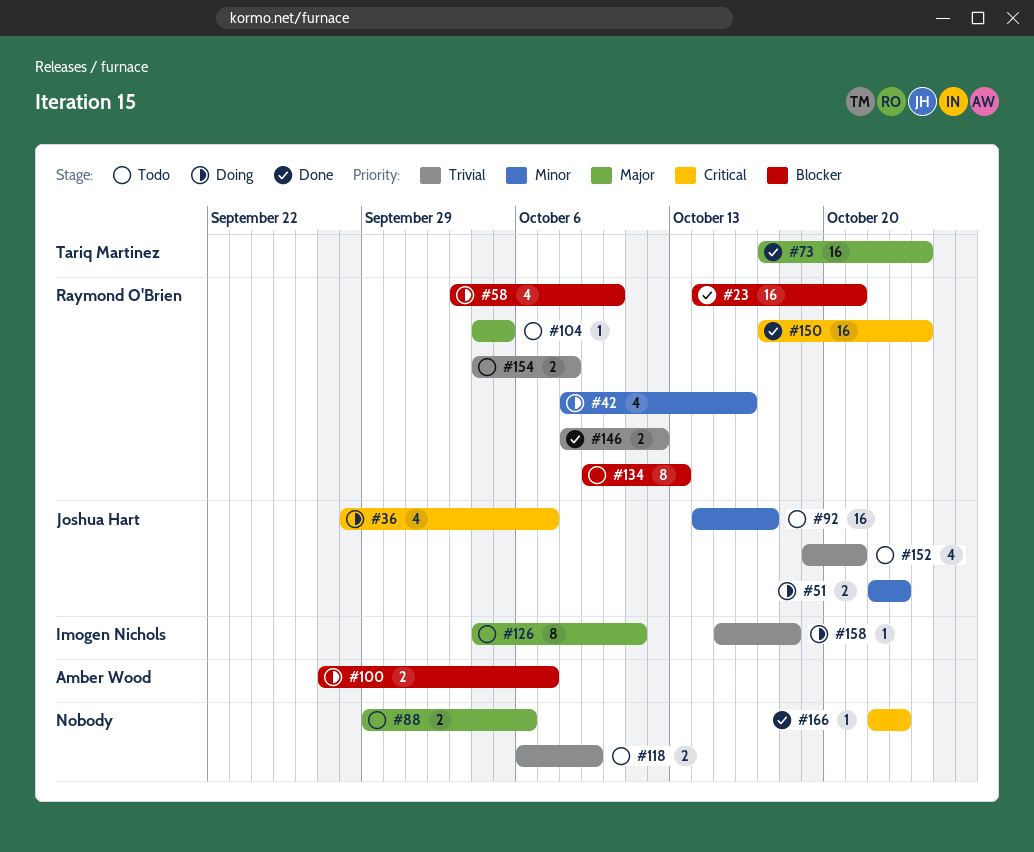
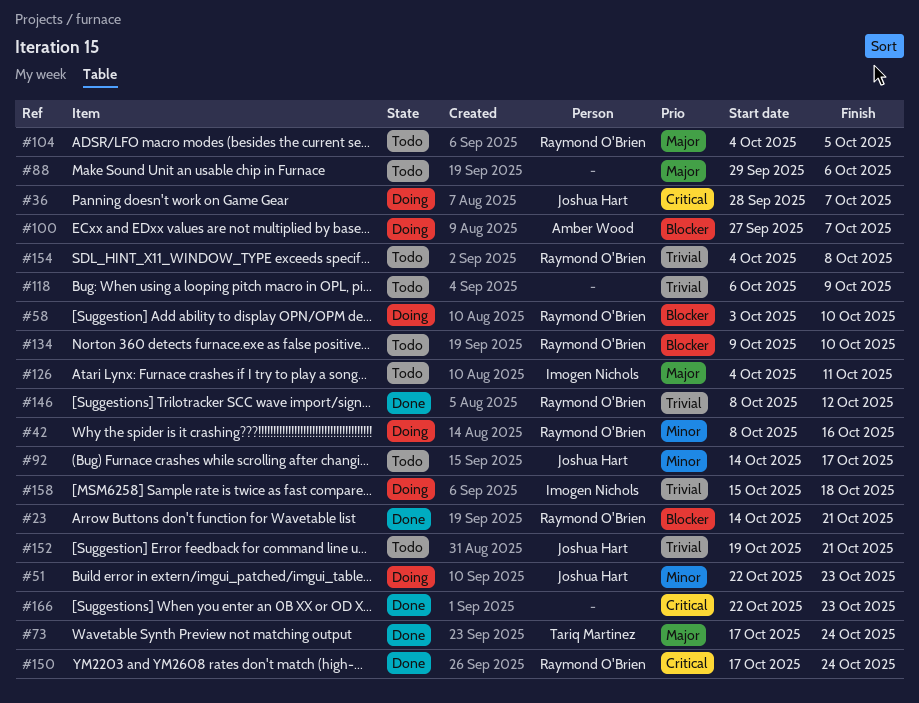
#134, due: Oct 13 -> Oct 10

